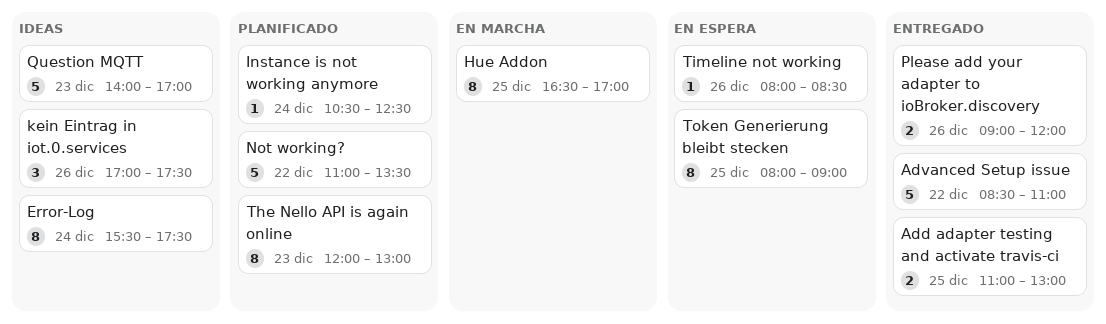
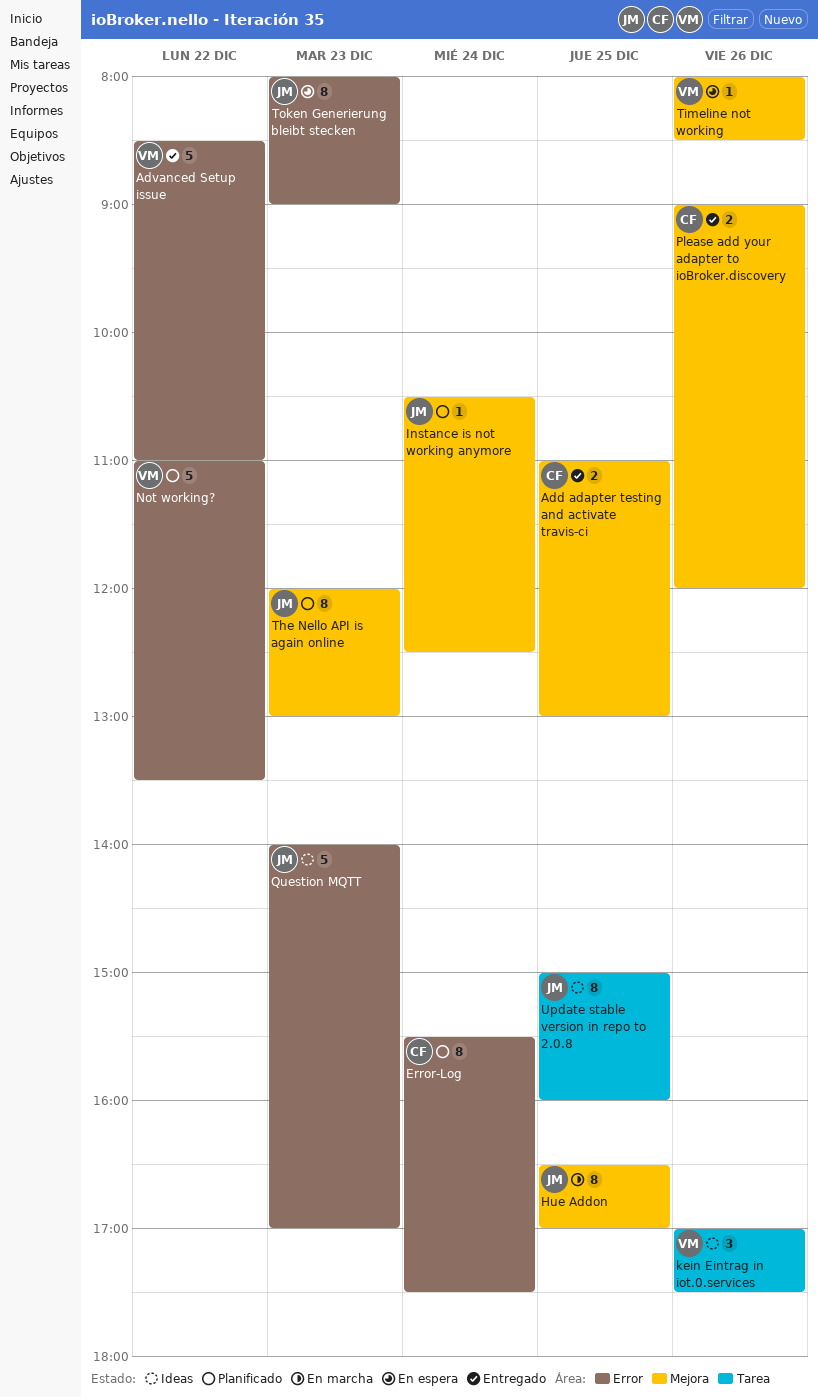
Error-Log, status: Ideas -> Planificado
Token Generierung bleibt stecken, day: Dec 25 -> Dec 23
Update stable version in repo to 2.0.8: none -> present

